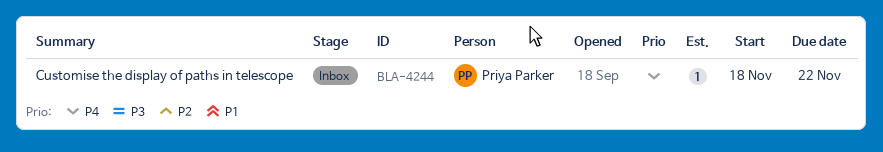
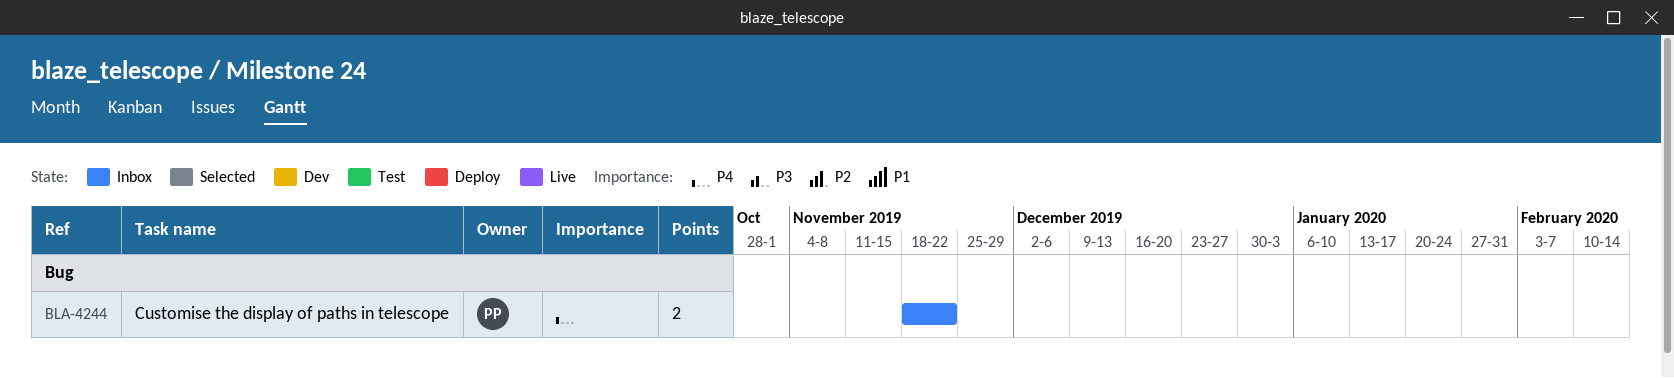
BLA-4244, estimate: 1 -> 2

